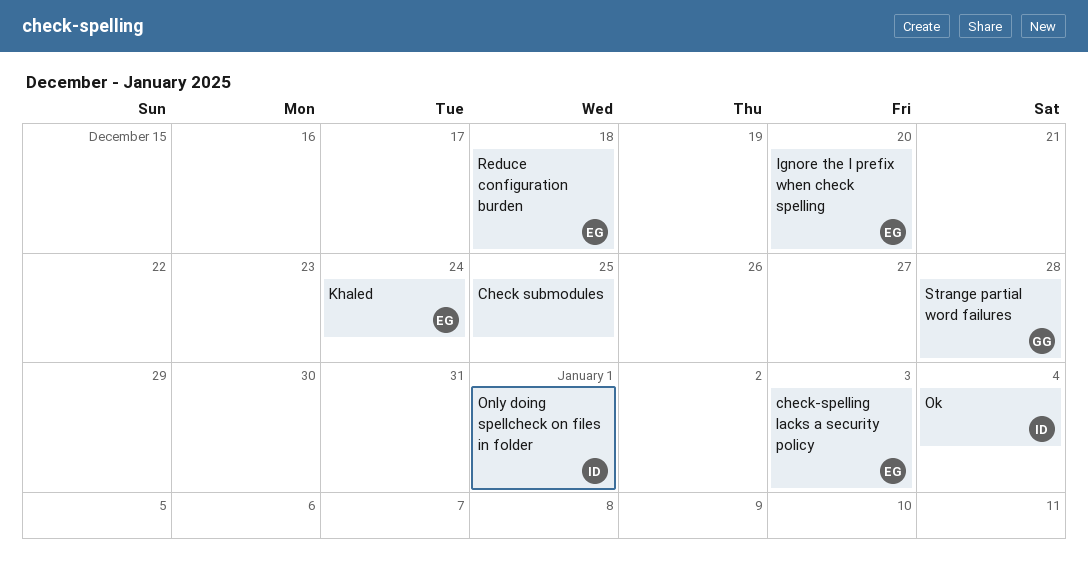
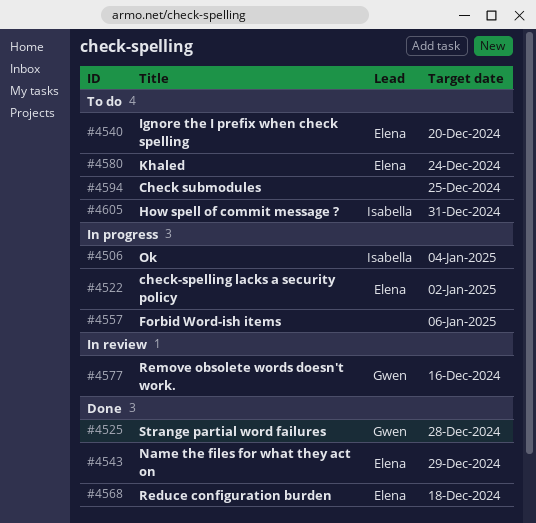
check-spelling lacks a security policy, due: Jan 3 -> Jan 2
Forbid Word-ish items: none -> present
How spell of commit message ?: none -> present
Name the files for what they act on: none -> present
Only doing spellcheck on files in folder: present -> none
Remove obsolete words doesn't work.: none -> present

